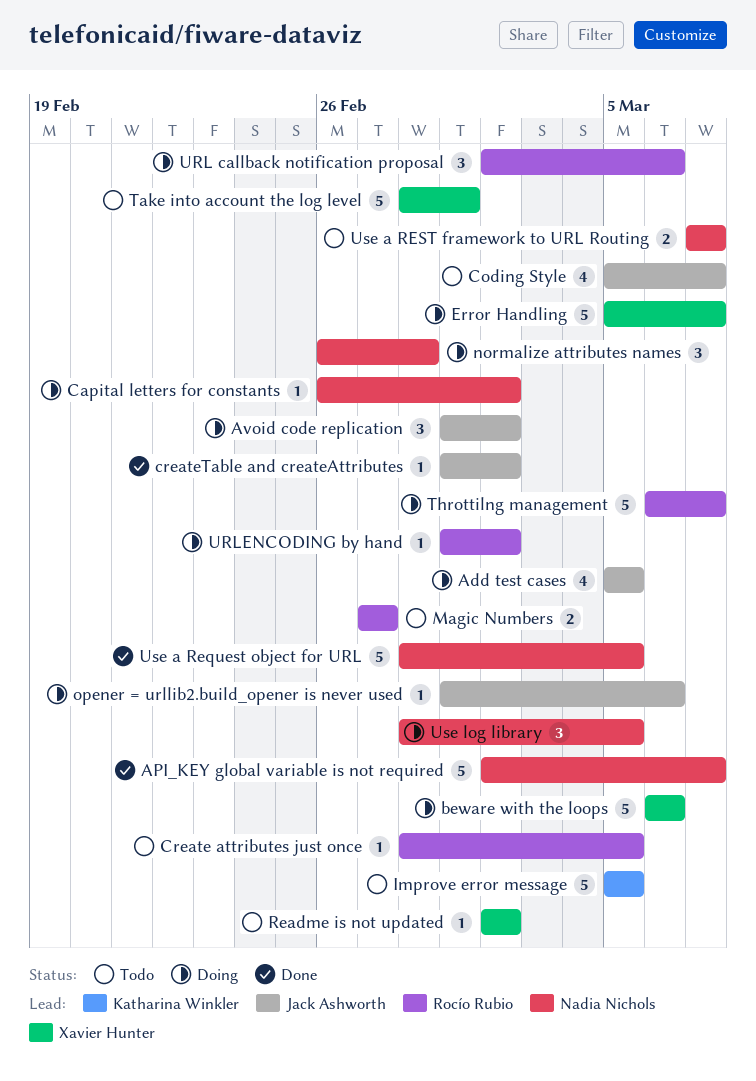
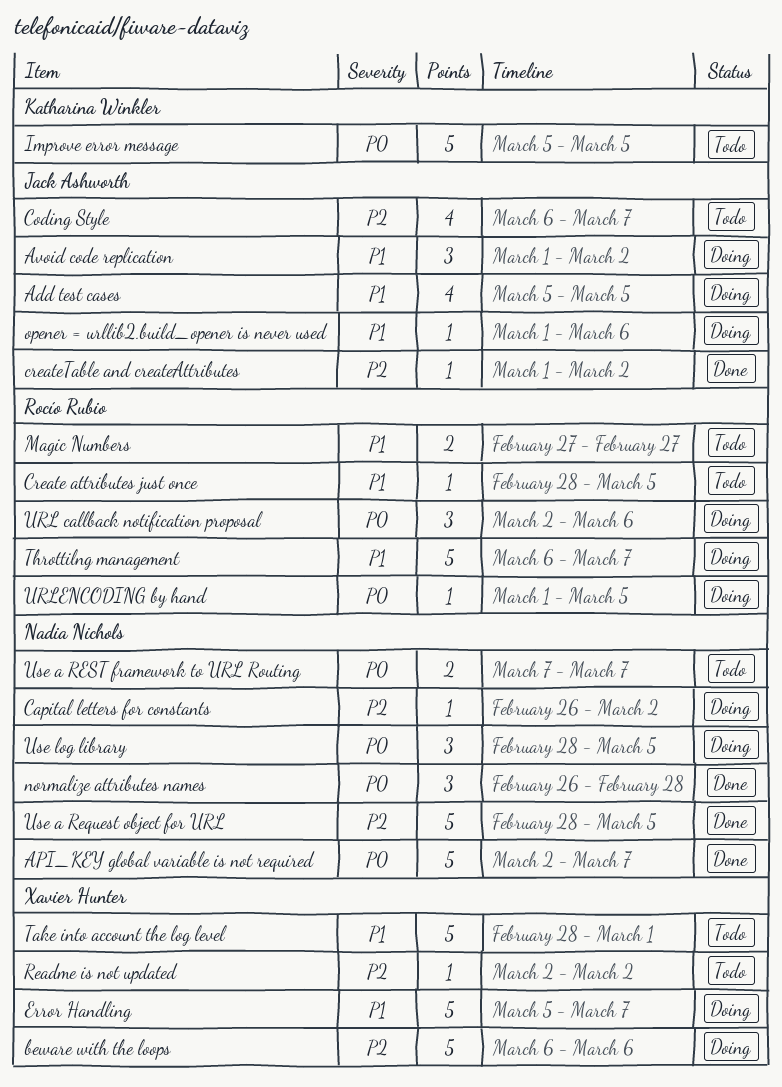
Coding Style, start: Mar 5 -> Mar 6
normalize attributes names, status: Doing -> Done
URLENCODING by hand, due: Mar 2 -> Mar 5

